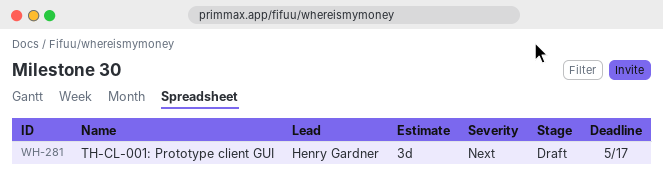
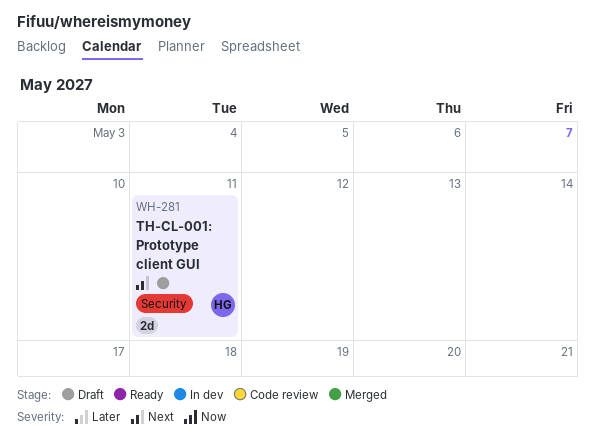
WH-281, estimate: 3d -> 2d
WH-281, due: May 17 -> May 11

